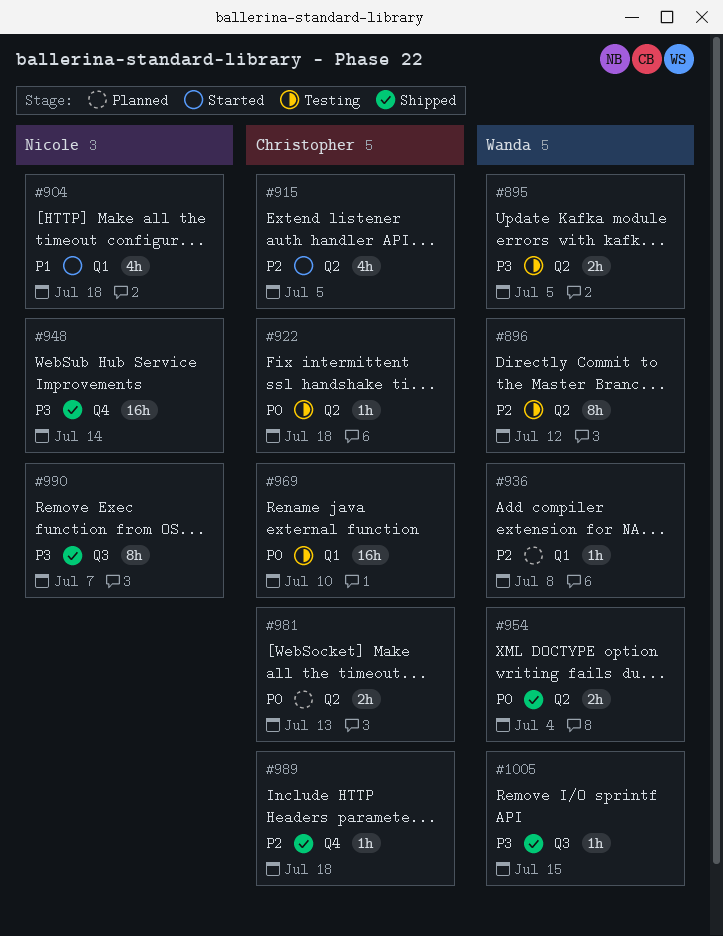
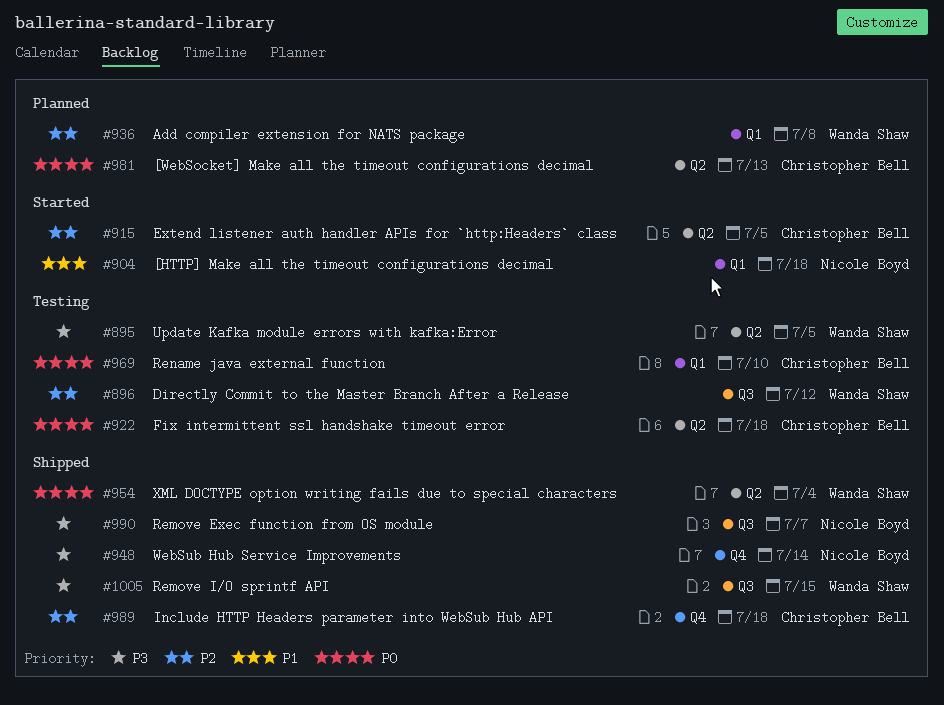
#896, label: Q2 -> Q3

